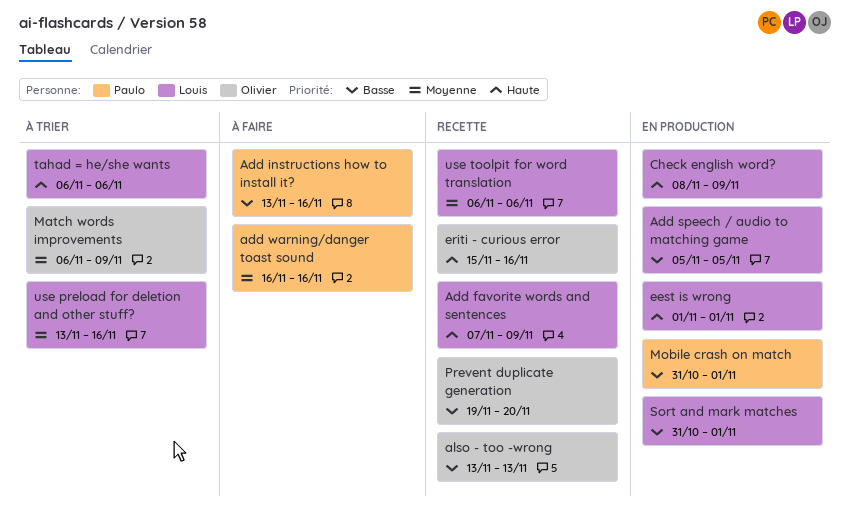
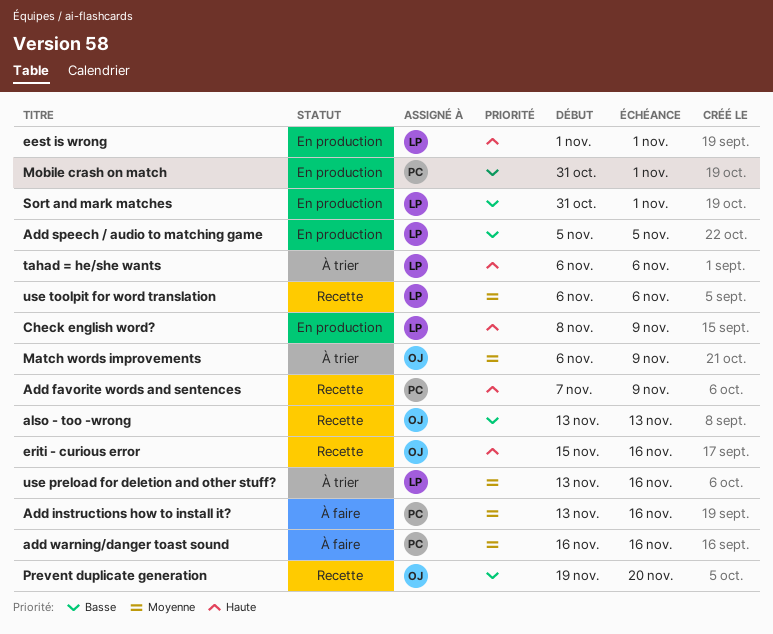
Add favorite words and sentences, owner: Louis -> Paulo
Add instructions how to install it?, priority: Basse -> Moyenne

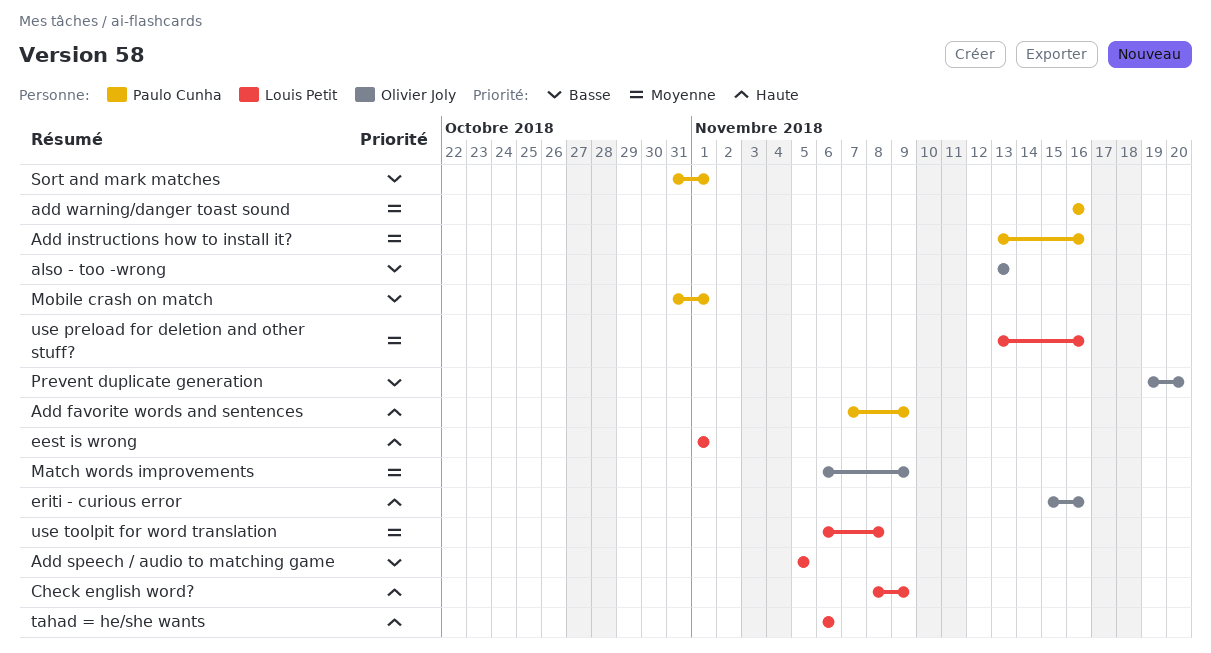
Sort and mark matches, owner: Louis Petit -> Paulo Cunha
use toolpit for word translation, due: Nov 6 -> Nov 8

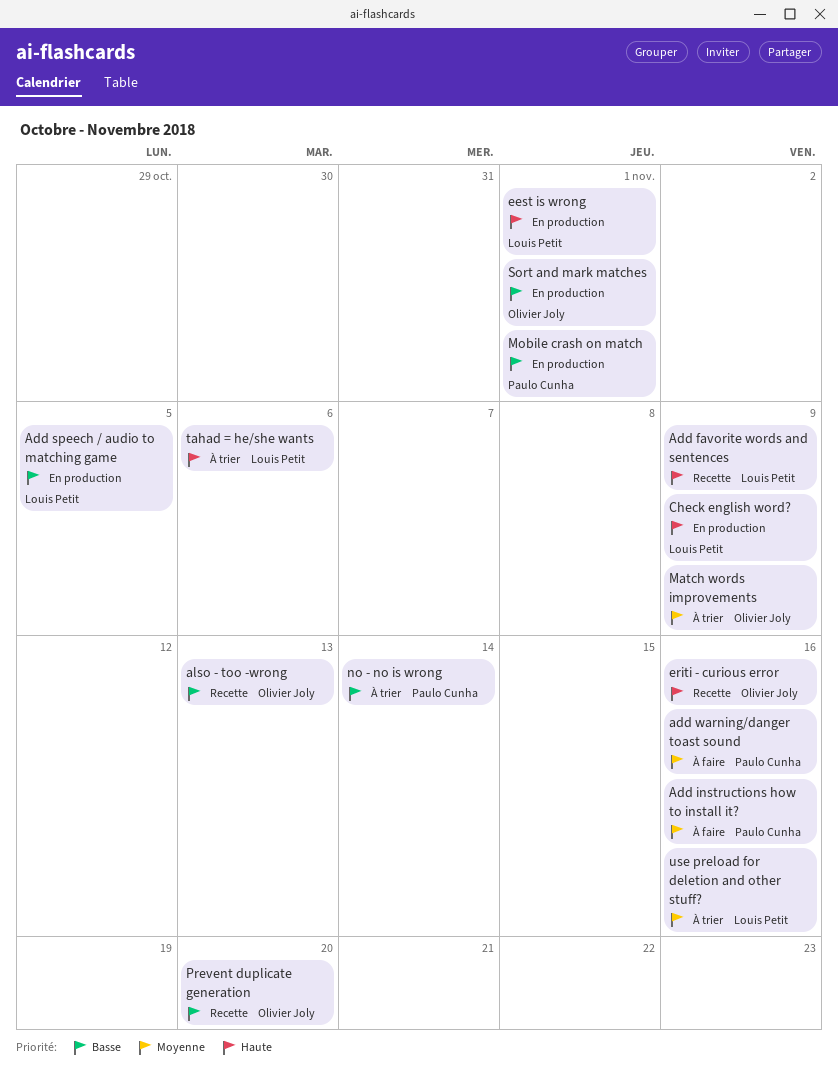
Add favorite words and sentences, owner: Paulo Cunha -> Louis Petit
no - no is wrong: none -> present
Sort and mark matches, owner: Paulo Cunha -> Olivier Joly
use toolpit for word translation: present -> none

